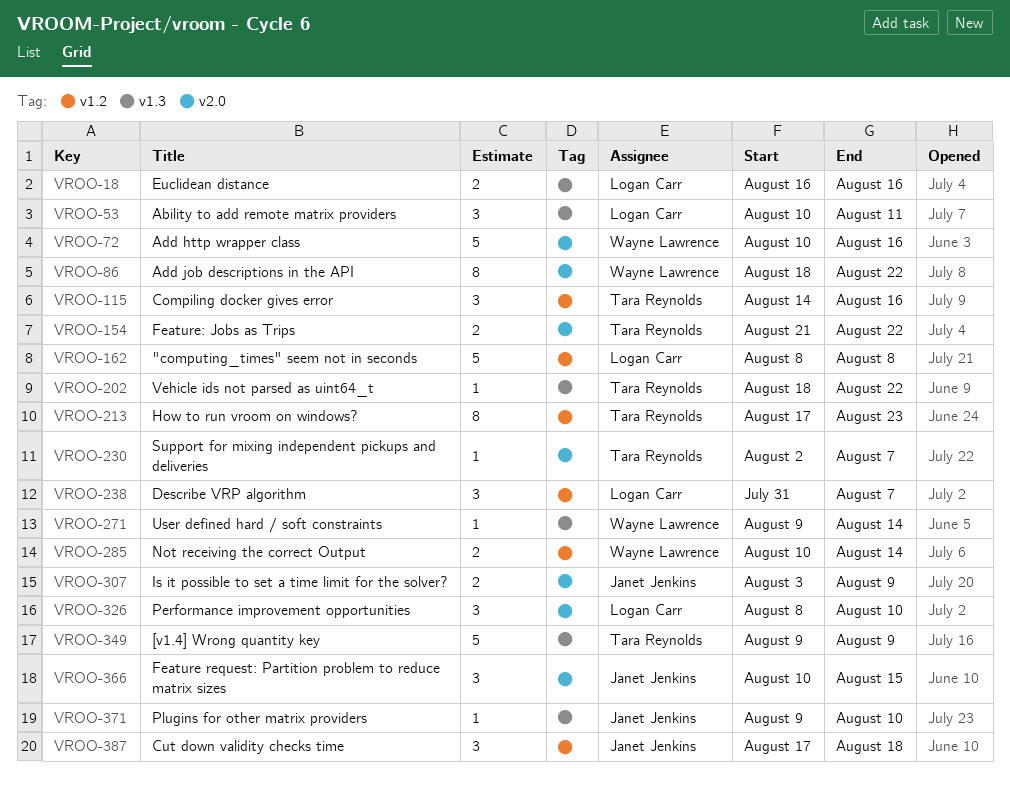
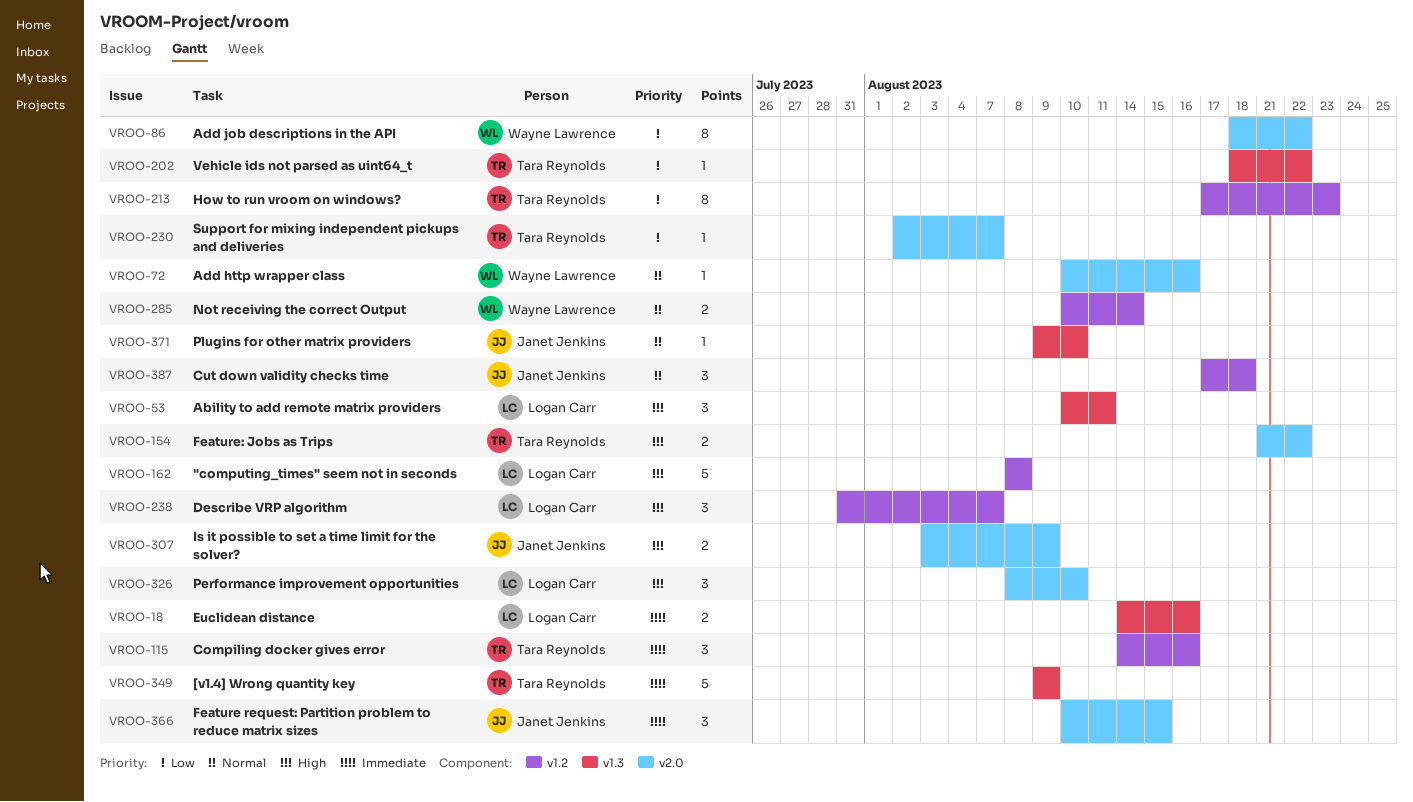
VROO-18, start: Aug 16 -> Aug 14
VROO-72, estimate: 5 -> 1
VROO-271: present -> none

